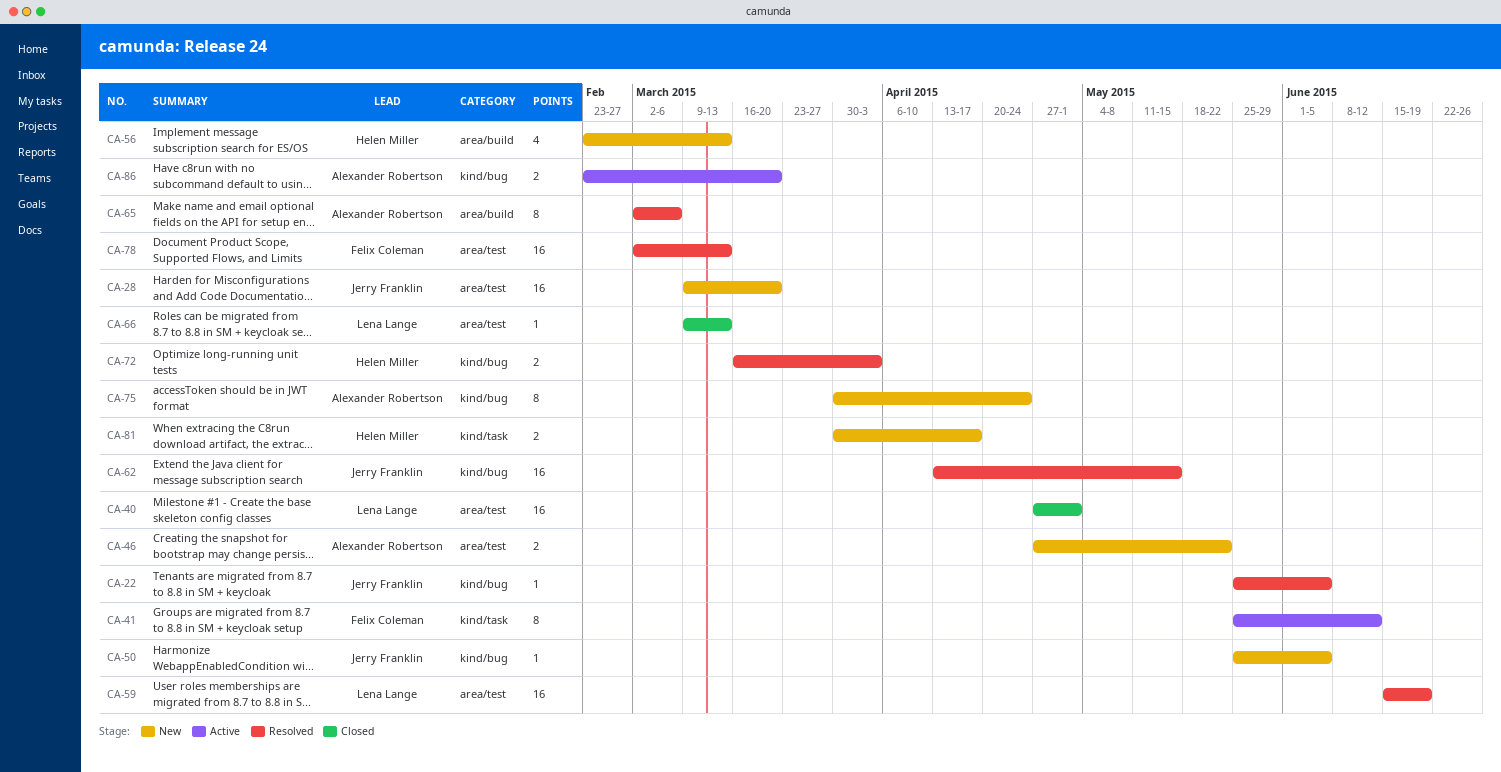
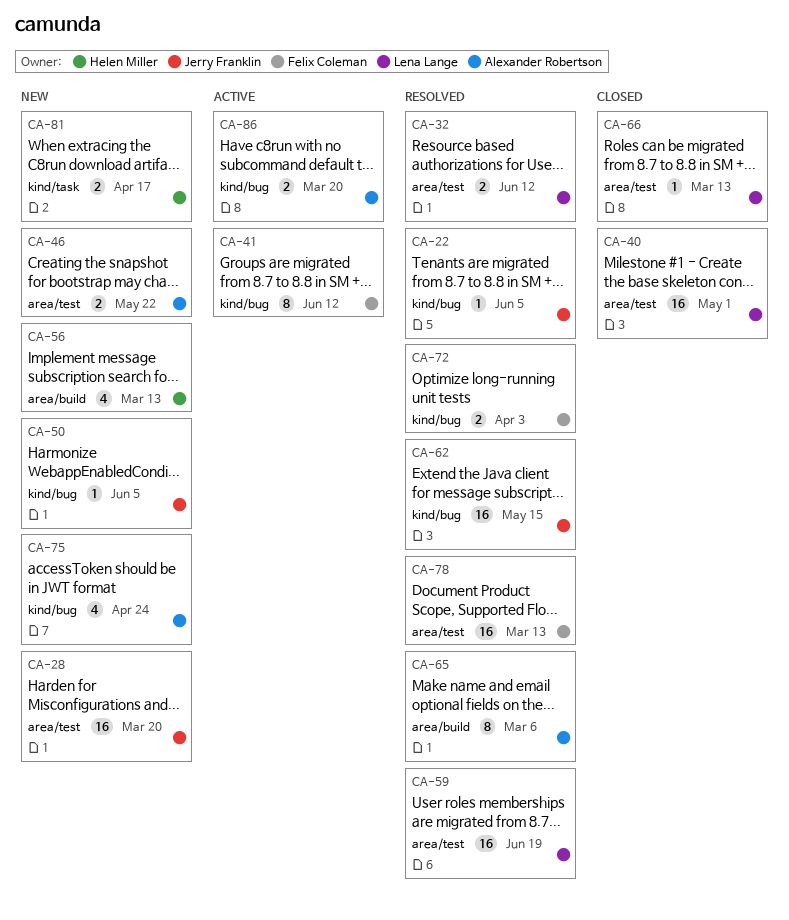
CA-32: none -> present
CA-41, label: kind/task -> kind/bug
CA-72, owner: Helen Miller -> Felix Coleman
CA-75, estimate: 8 -> 4

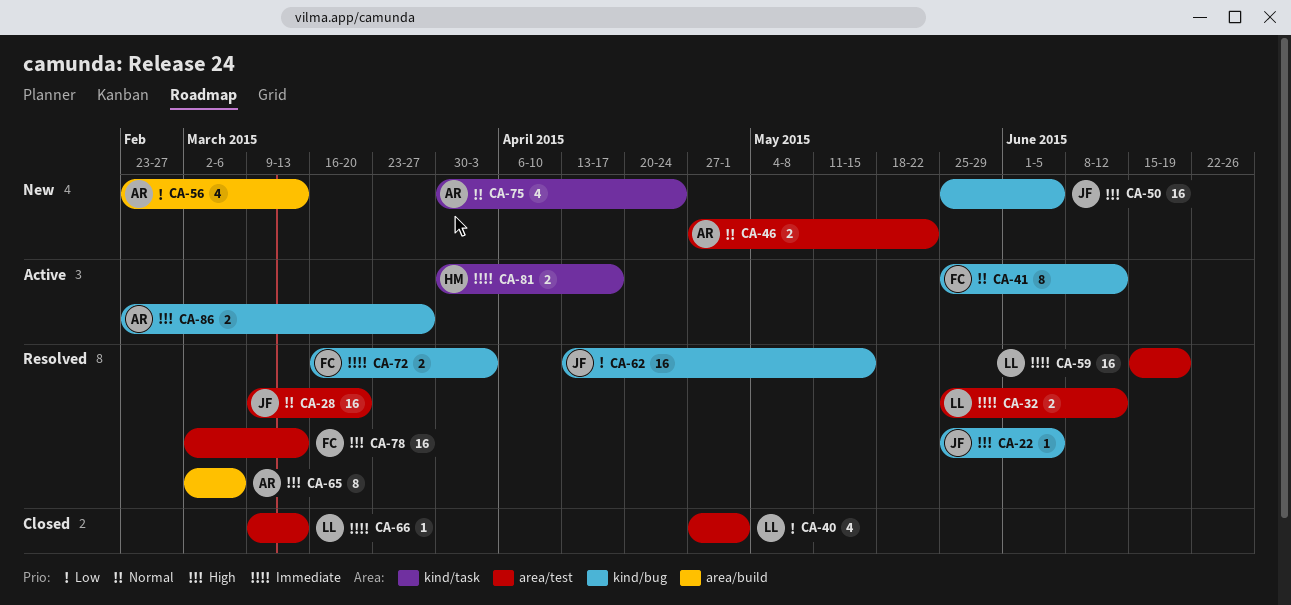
CA-28, status: New -> Resolved
CA-40, estimate: 16 -> 4
CA-50, estimate: 1 -> 16
CA-56, owner: Helen Miller -> Alexander Robertson
CA-75, label: kind/bug -> kind/task
CA-81, status: New -> Active
CA-86, due: Mar 20 -> Mar 27

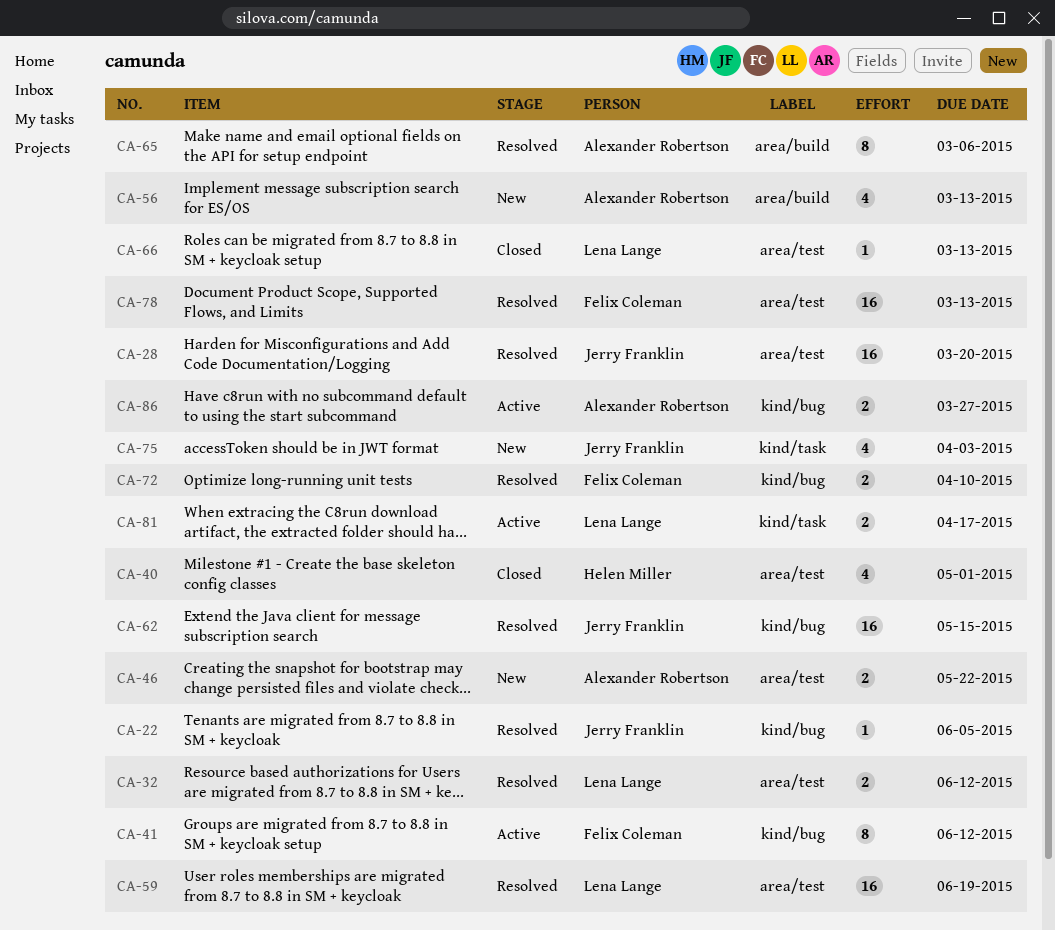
CA-40, owner: Lena Lange -> Helen Miller
CA-50: present -> none
CA-72, due: Apr 3 -> Apr 10
CA-75, owner: Alexander Robertson -> Jerry Franklin
CA-75, due: Apr 24 -> Apr 3
CA-81, owner: Helen Miller -> Lena Lange

